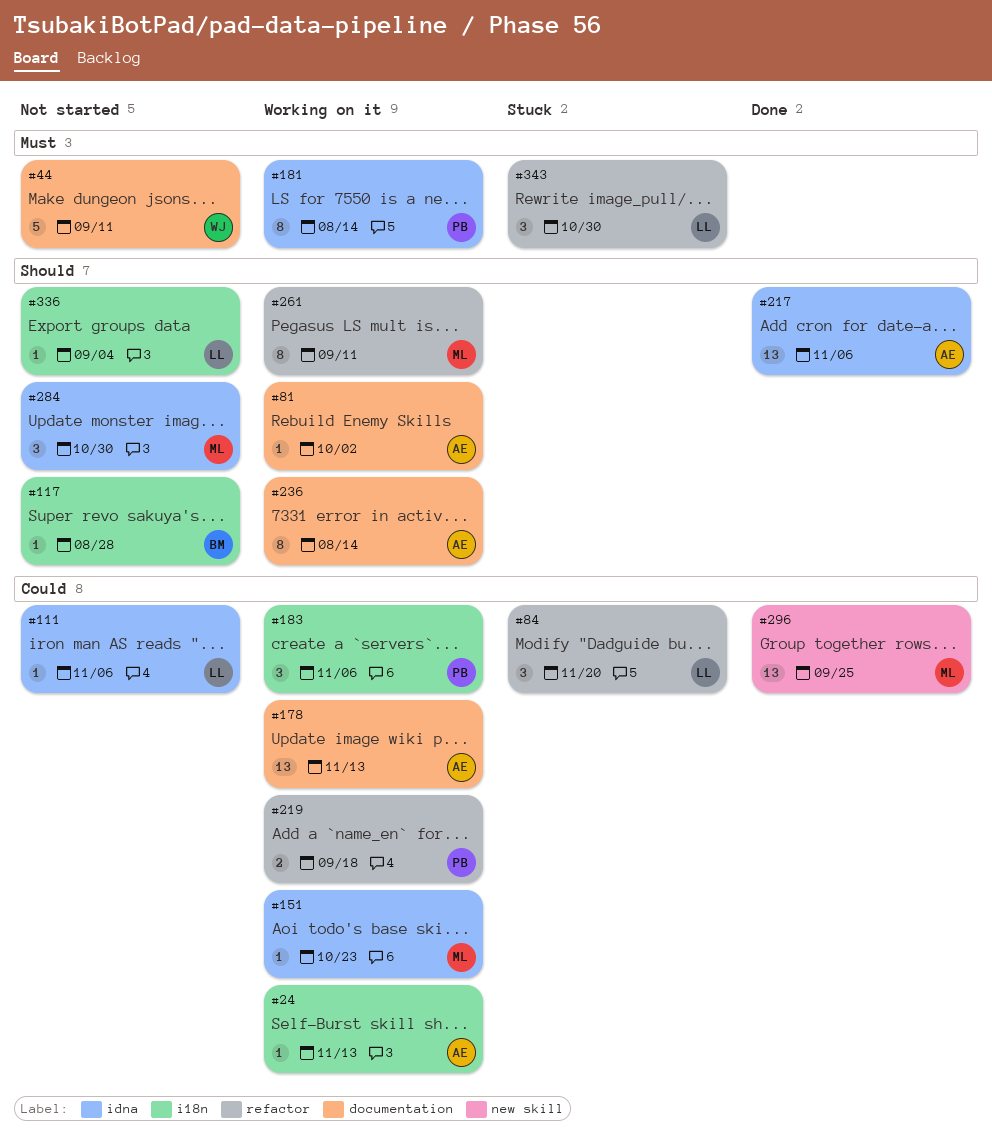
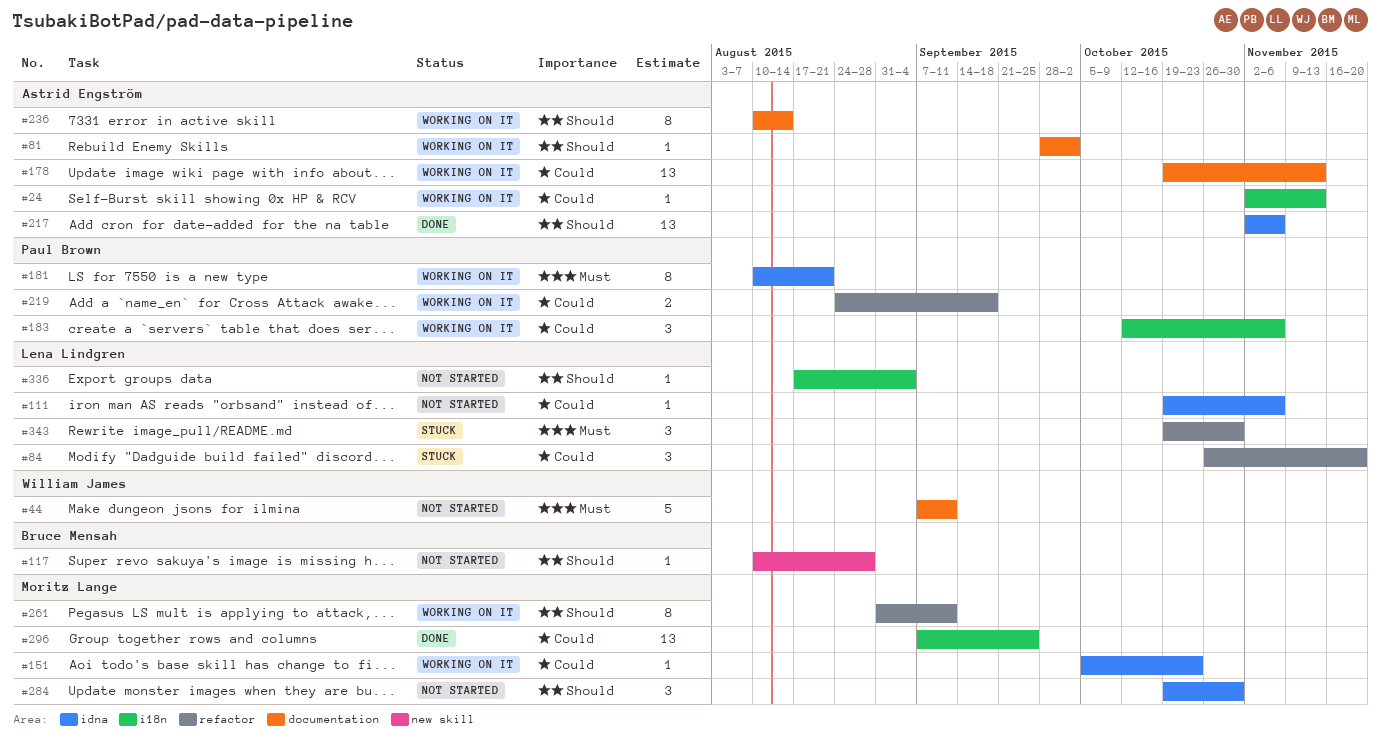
#117, label: i18n -> new skill
#181, due: Aug 14 -> Aug 21
#296, label: new skill -> i18n

